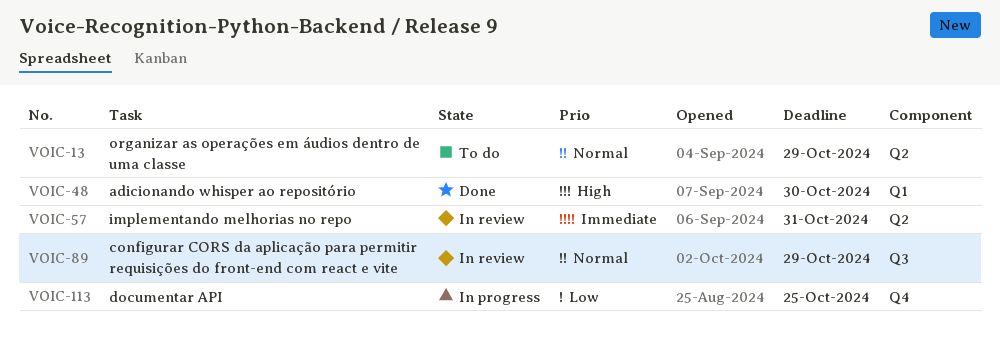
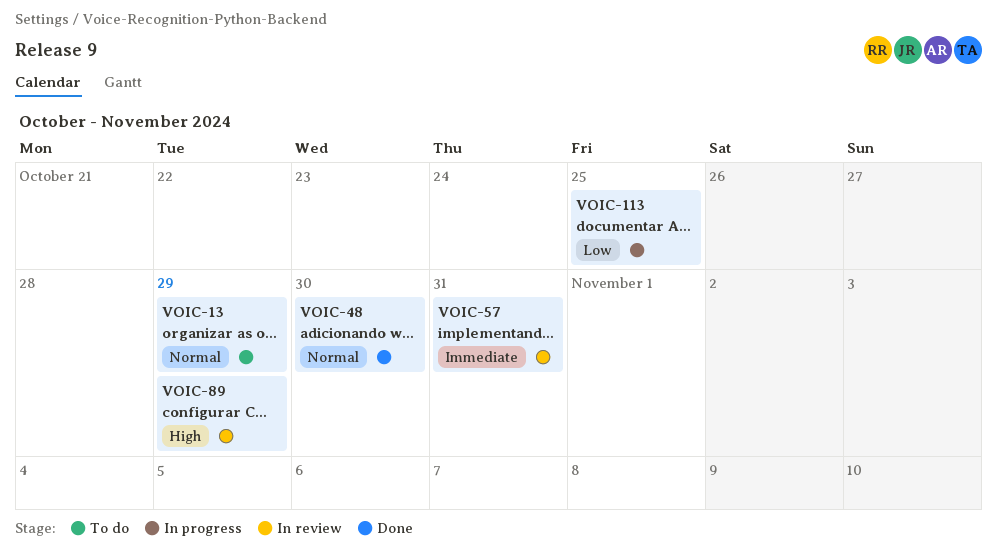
VOIC-48, priority: High -> Normal
VOIC-89, priority: Normal -> High

